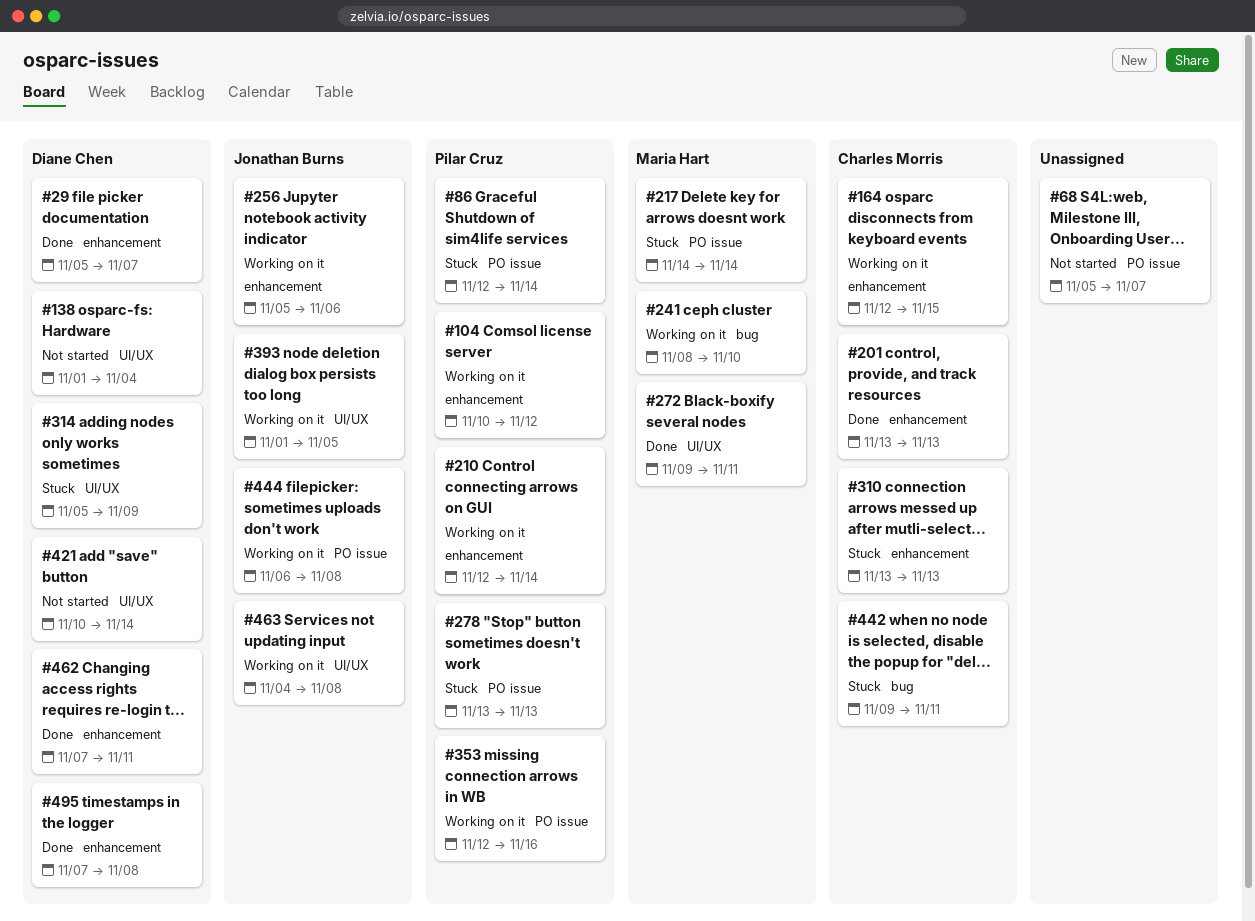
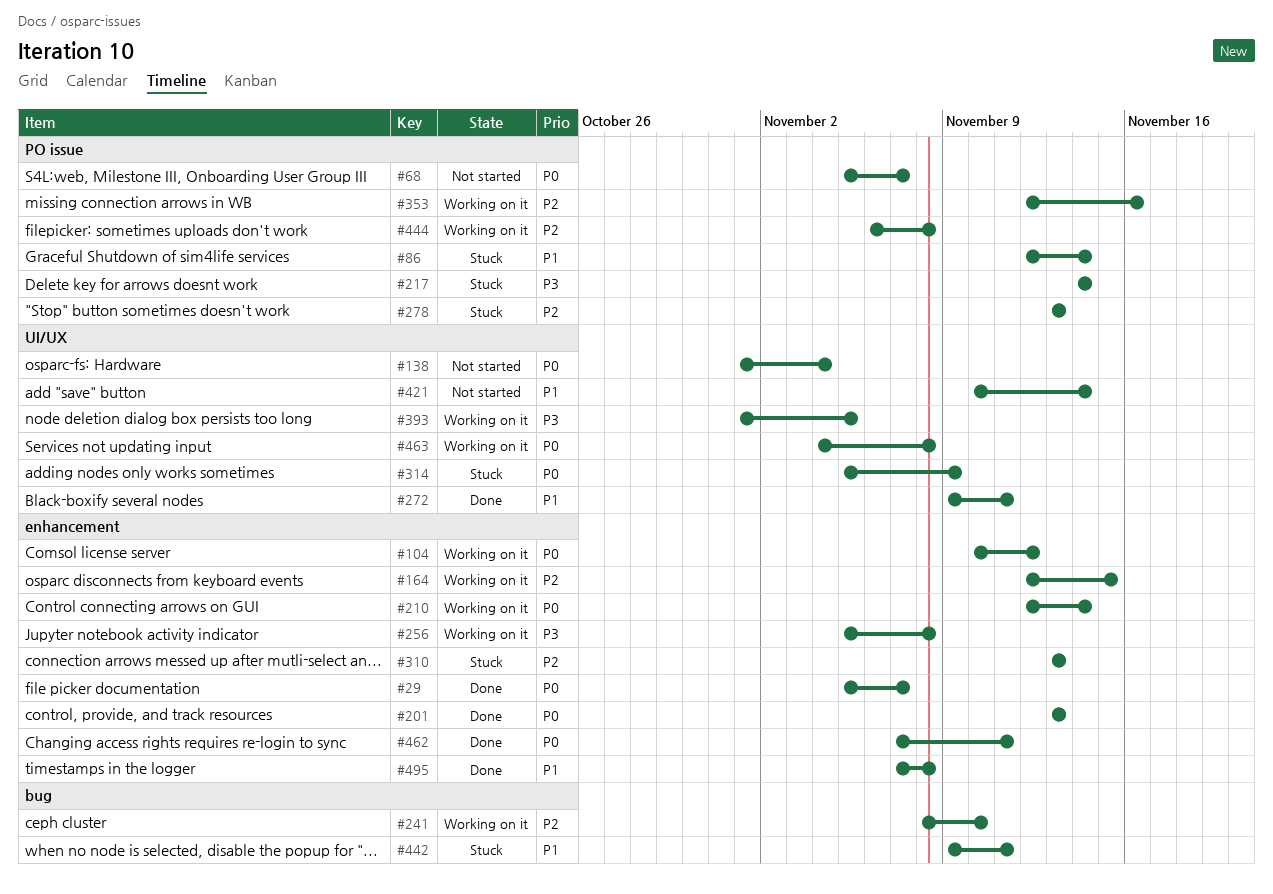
#256, due: Nov 6 -> Nov 8

